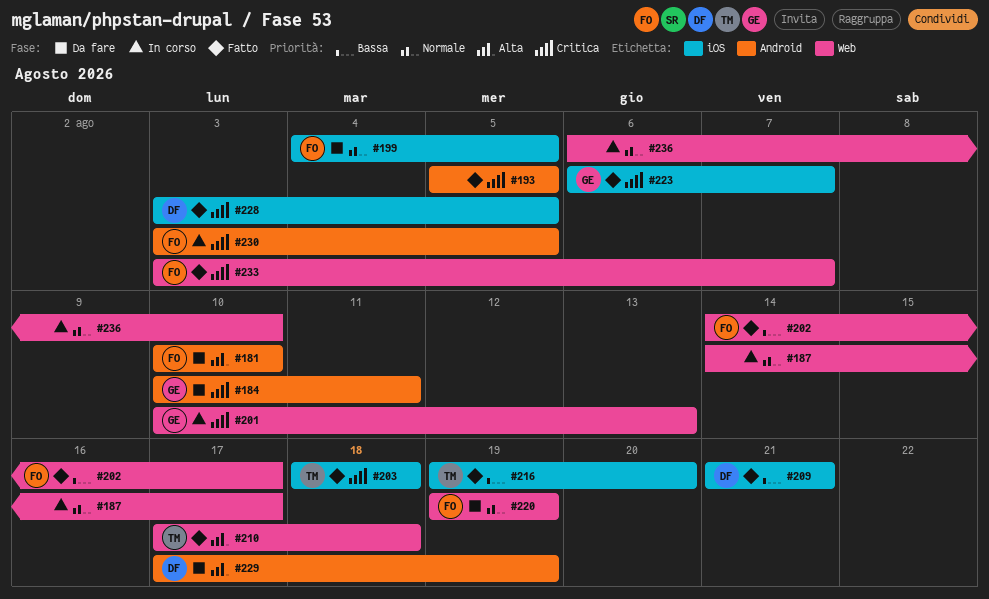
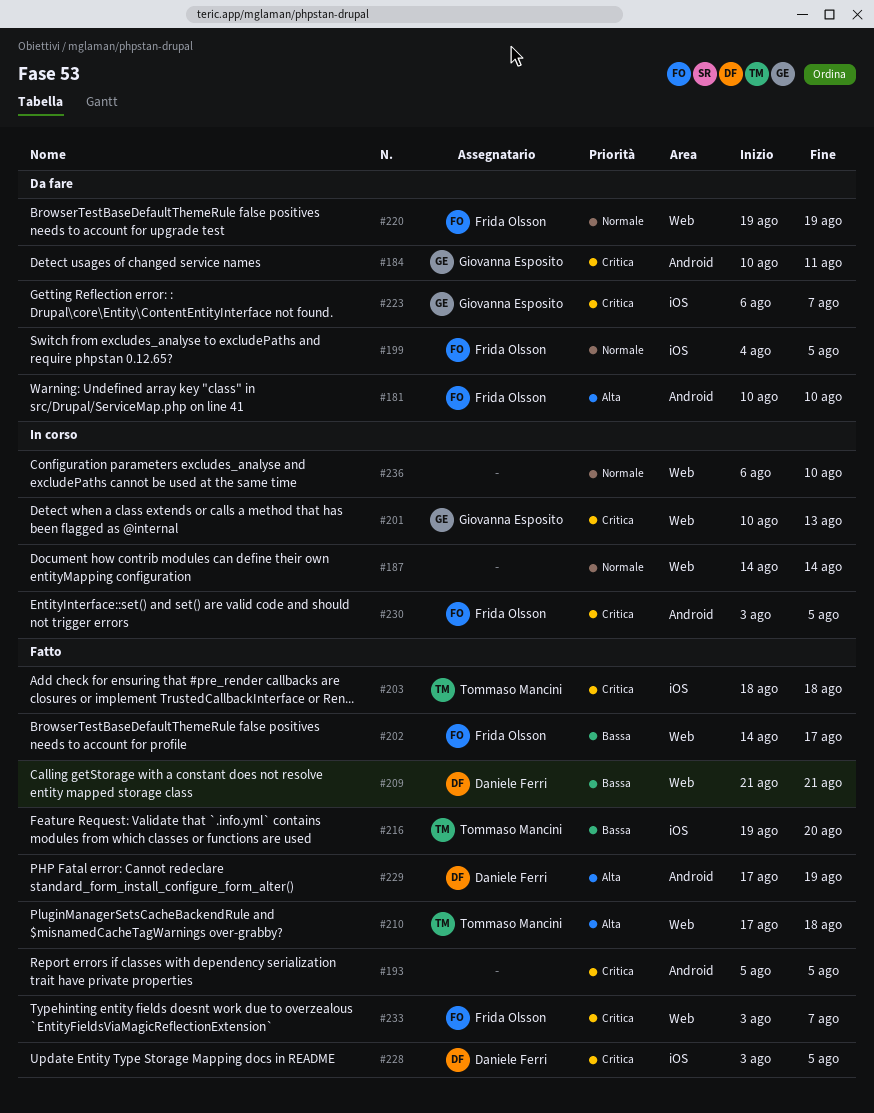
#187, due: Aug 17 -> Aug 14
#209, label: iOS -> Web
#223, status: Fatto -> Da fare
#229, status: Da fare -> Fatto

